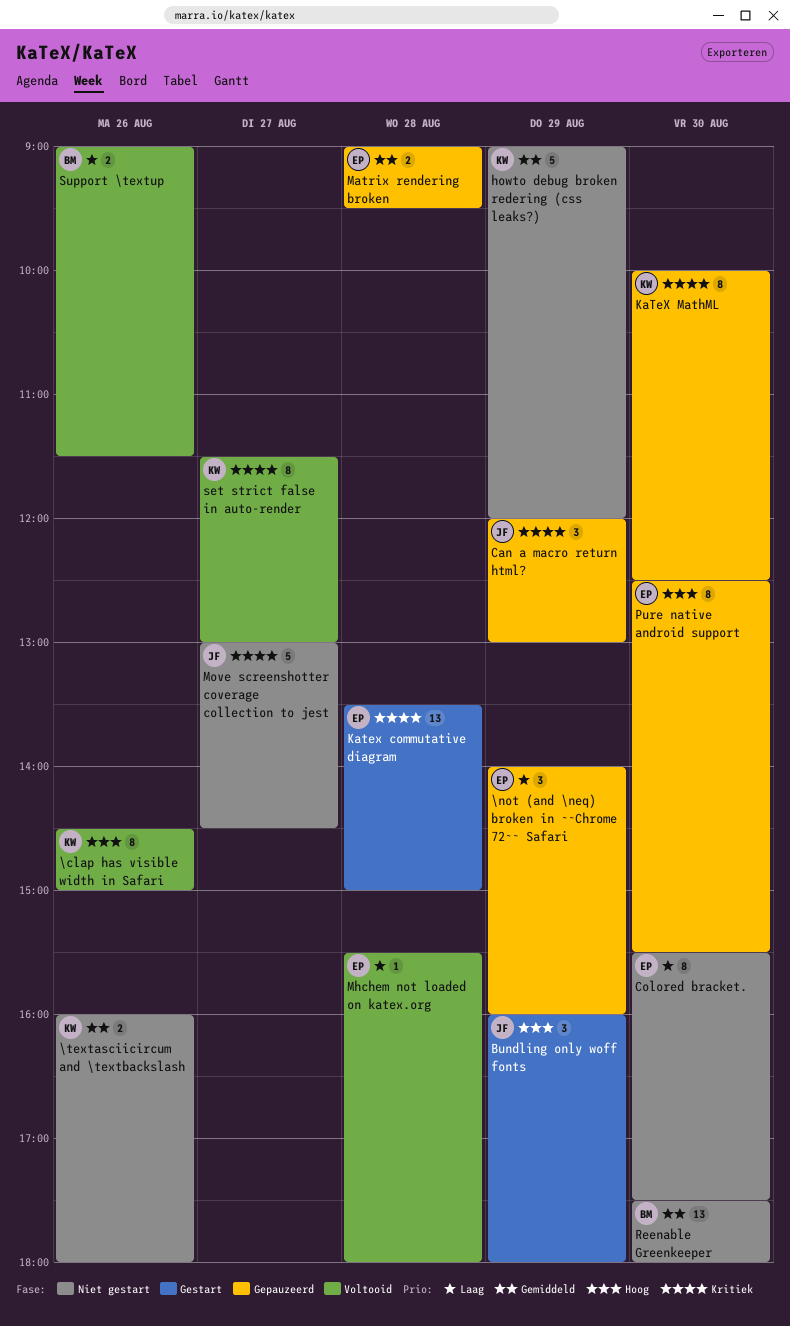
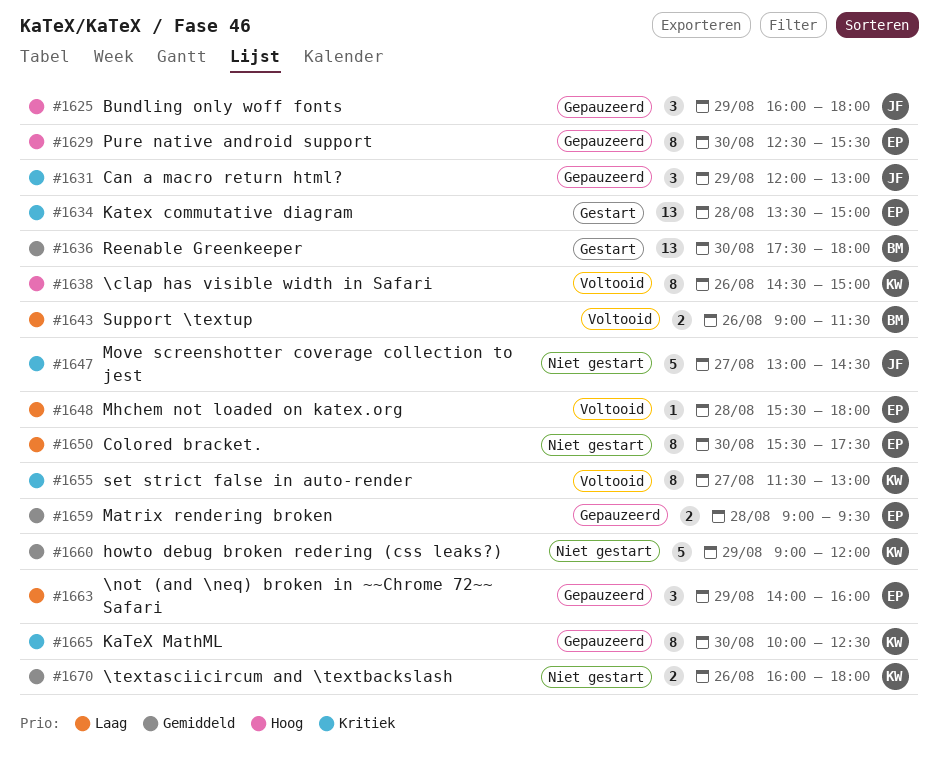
Bundling only woff fonts, status: Gestart -> Gepauzeerd
Reenable Greenkeeper, status: Niet gestart -> Gestart

